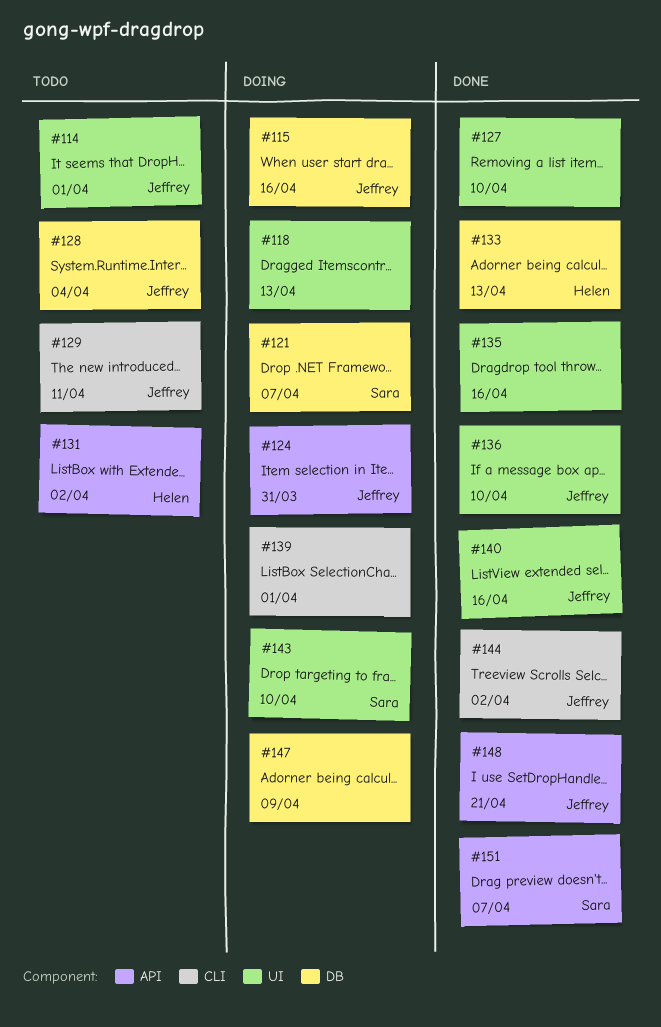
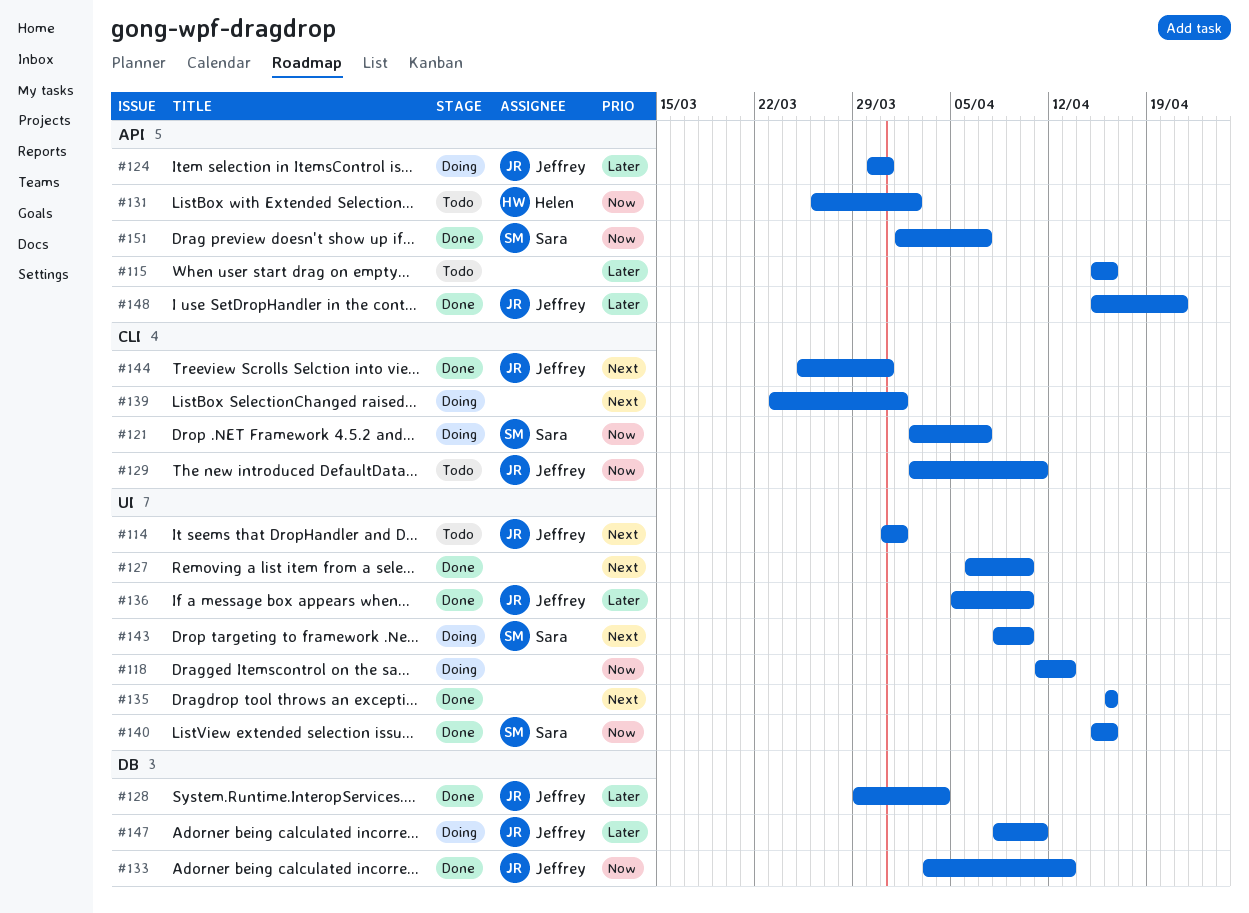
#115, status: Doing -> Todo
#115, owner: Jeffrey -> none
#115, label: DB -> API
#121, label: DB -> CLI
#128, status: Todo -> Done
#133, owner: Helen -> Jeffrey
#140, owner: Jeffrey -> Sara
#144, due: Apr 2 -> Mar 31
#147, owner: none -> Jeffrey
#147, due: Apr 9 -> Apr 11

